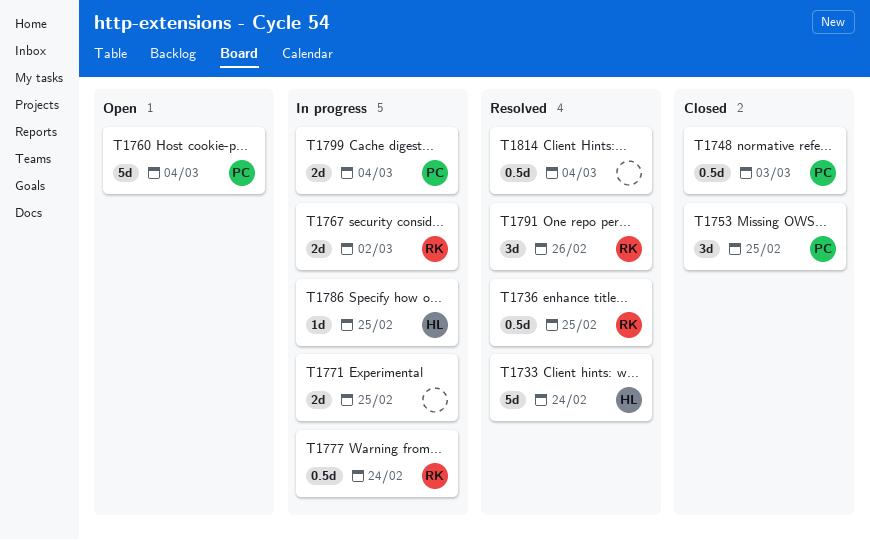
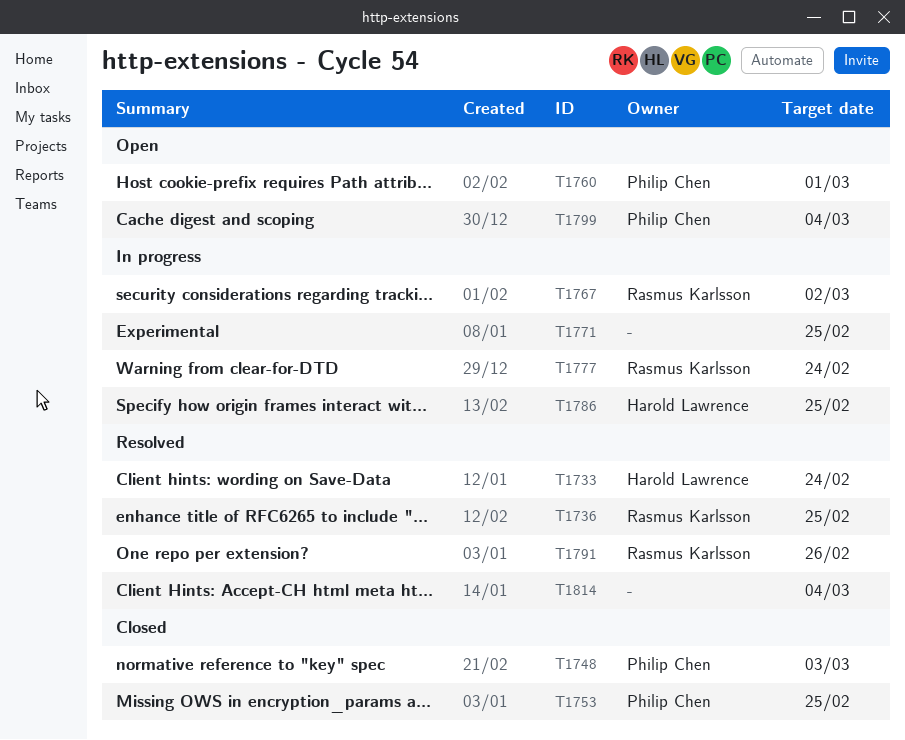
T1760, due: Mar 4 -> Mar 1
T1799, status: In progress -> Open

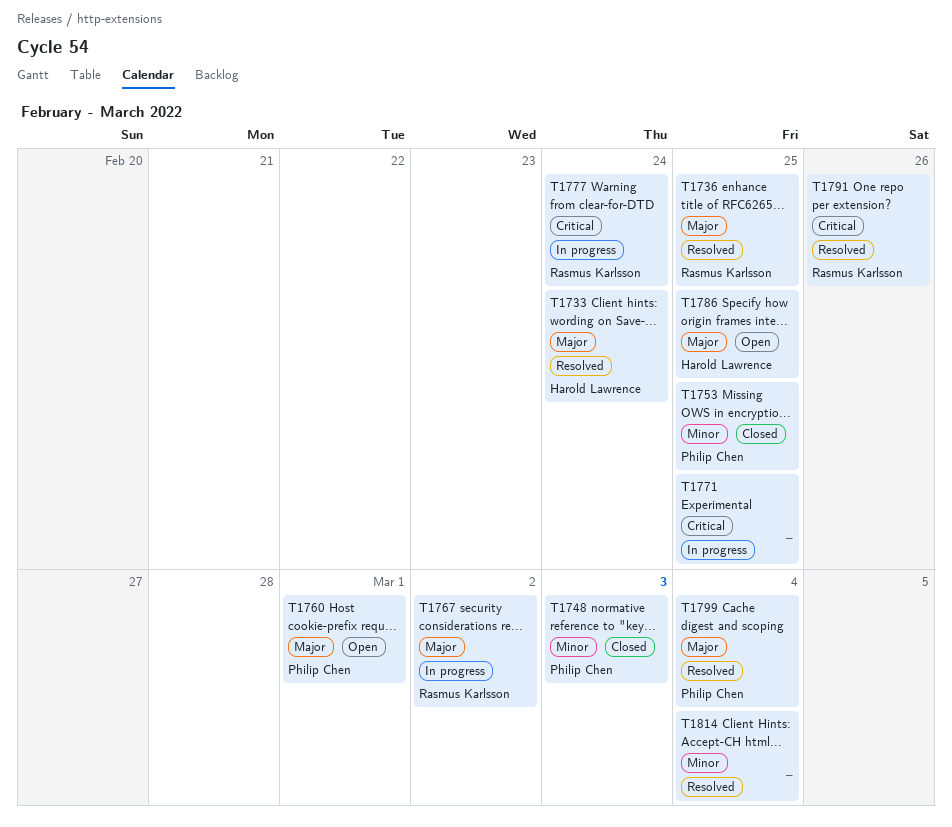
T1786, status: In progress -> Open
T1799, status: Open -> Resolved

